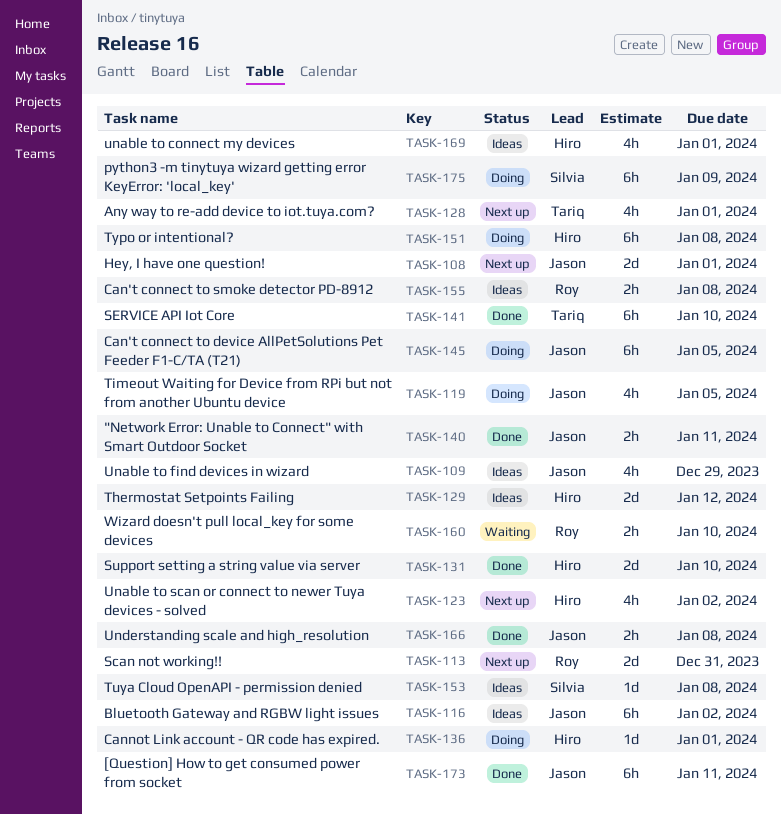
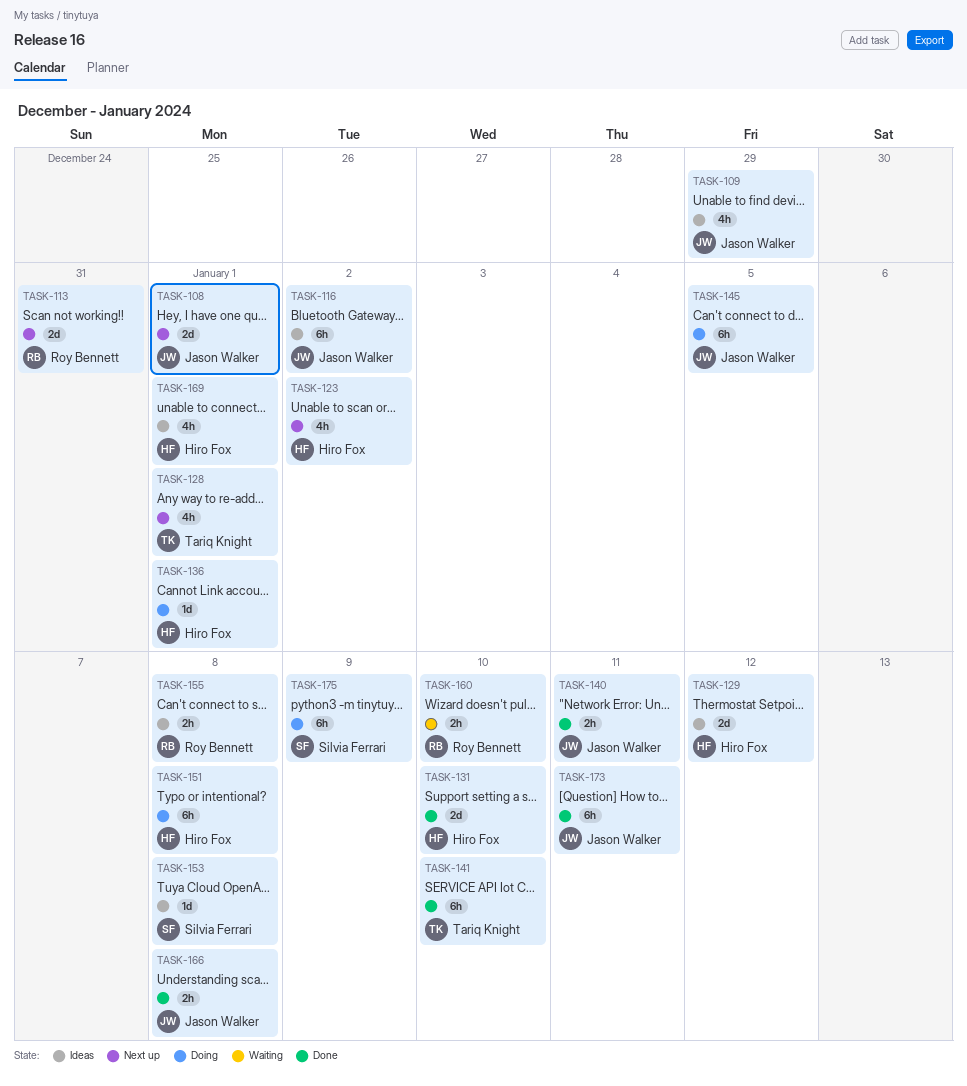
TASK-119: present -> none

